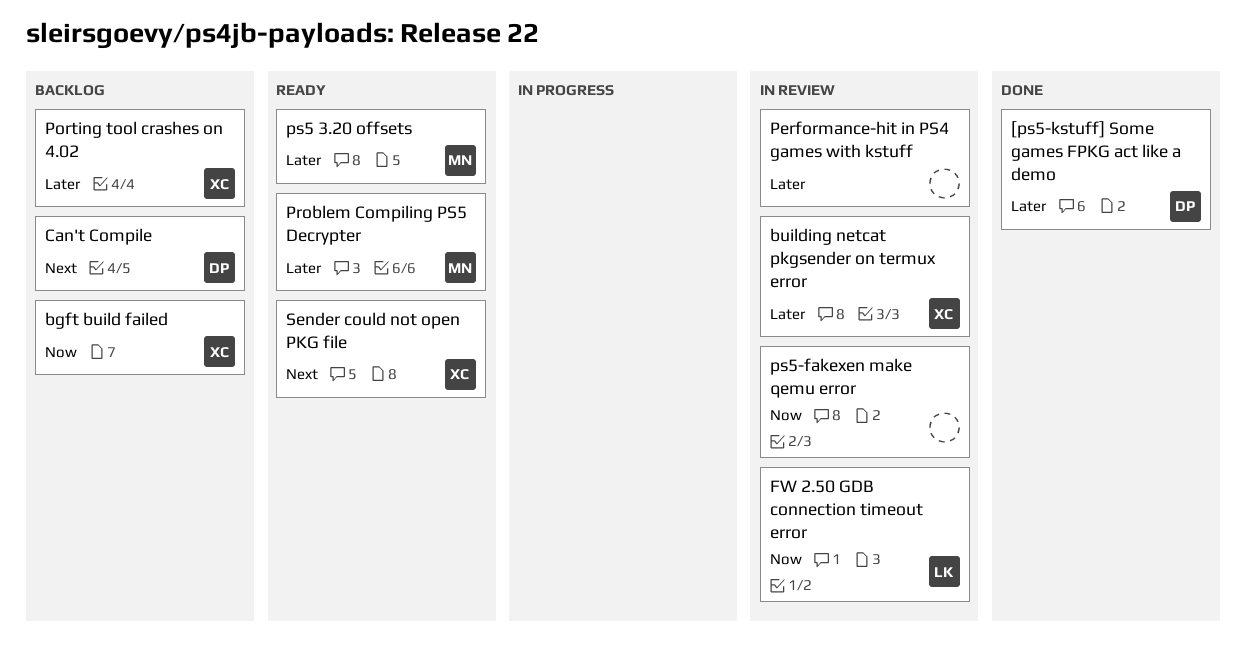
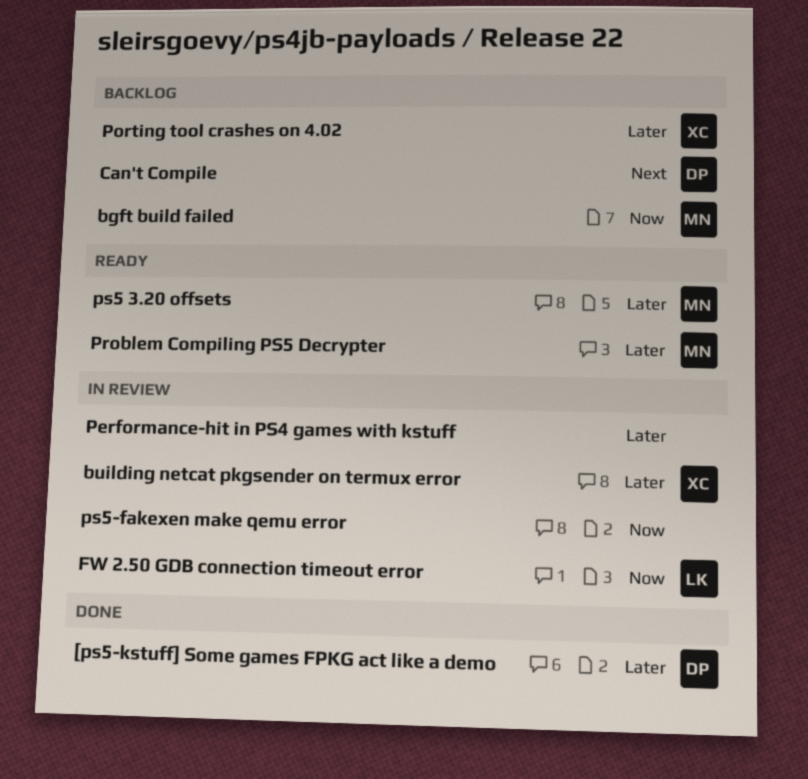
bgft build failed, owner: XC -> MN
Sender could not open PKG file: present -> none

